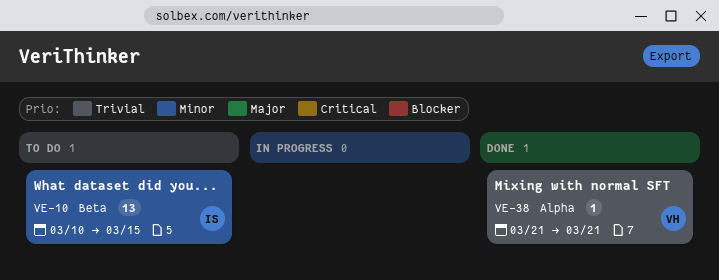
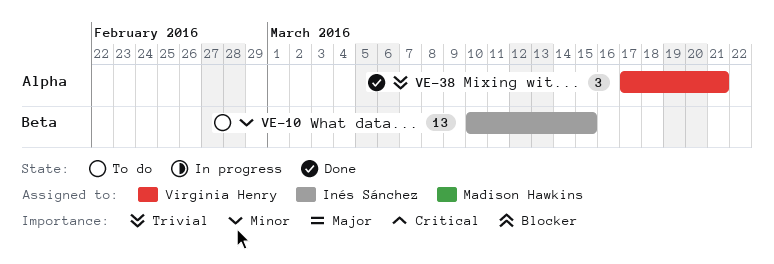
VE-38, estimate: 1 -> 3
VE-38, start: Mar 21 -> Mar 17

